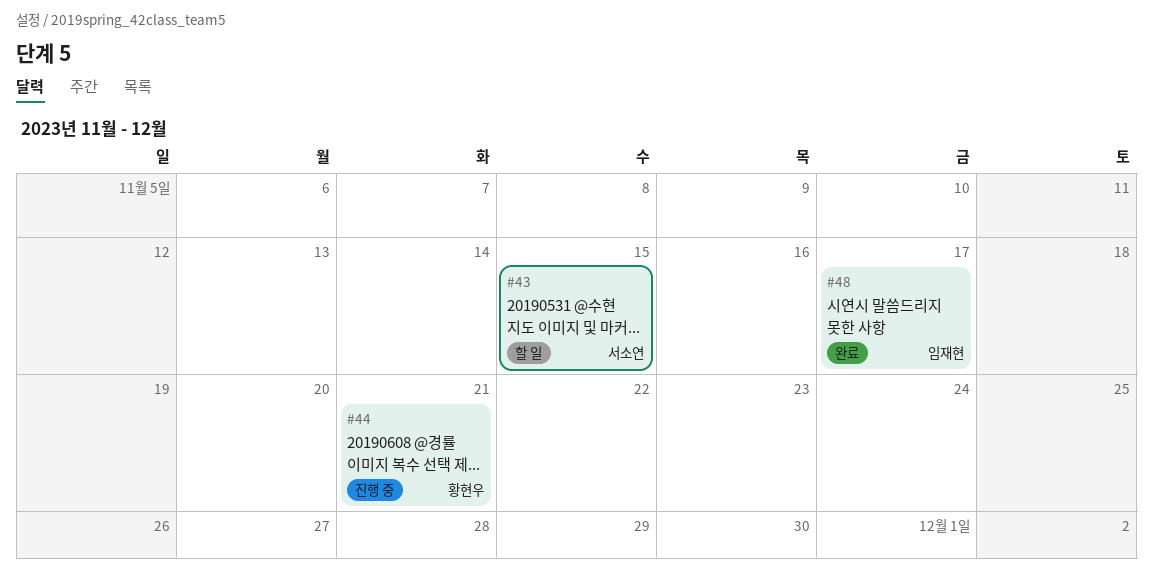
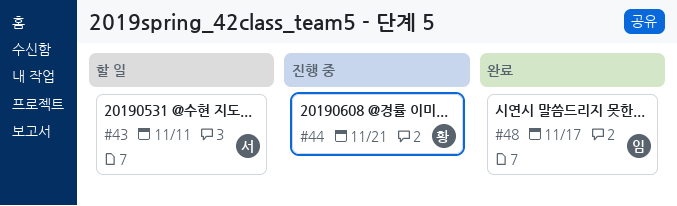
#43, due: Nov 15 -> Nov 11

